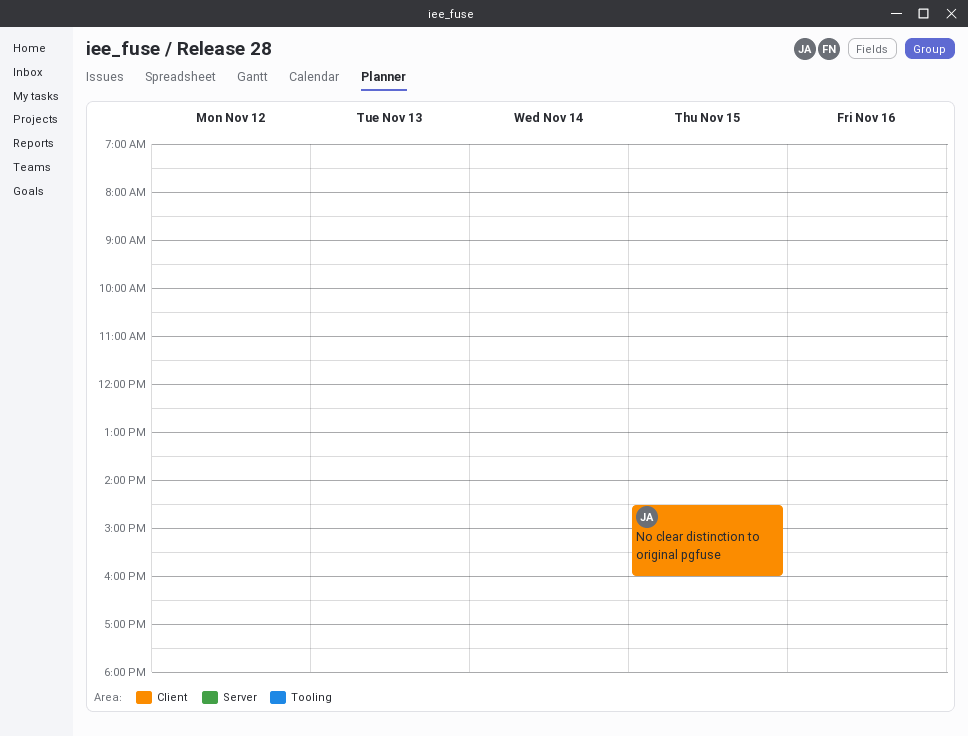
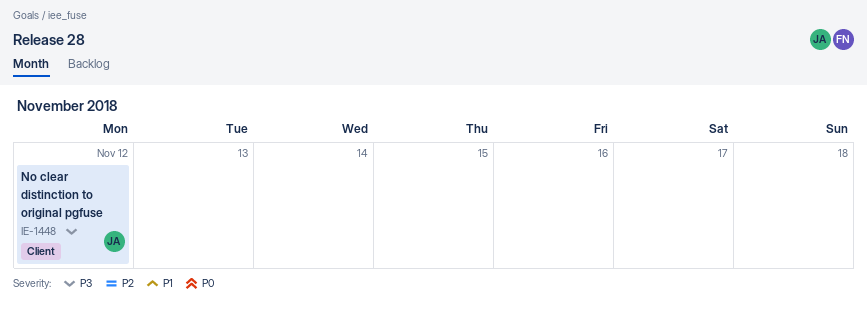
No clear distinction to original pgfuse, day: Nov 15 -> Nov 12

